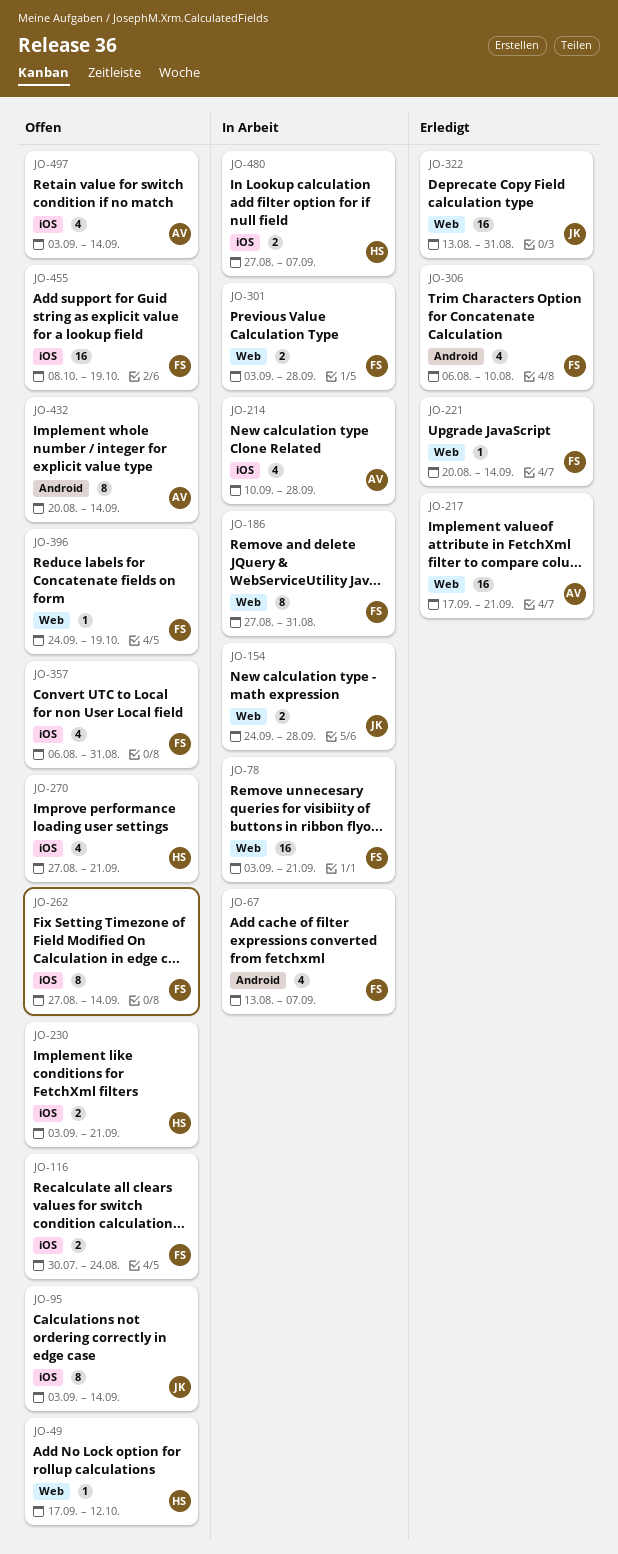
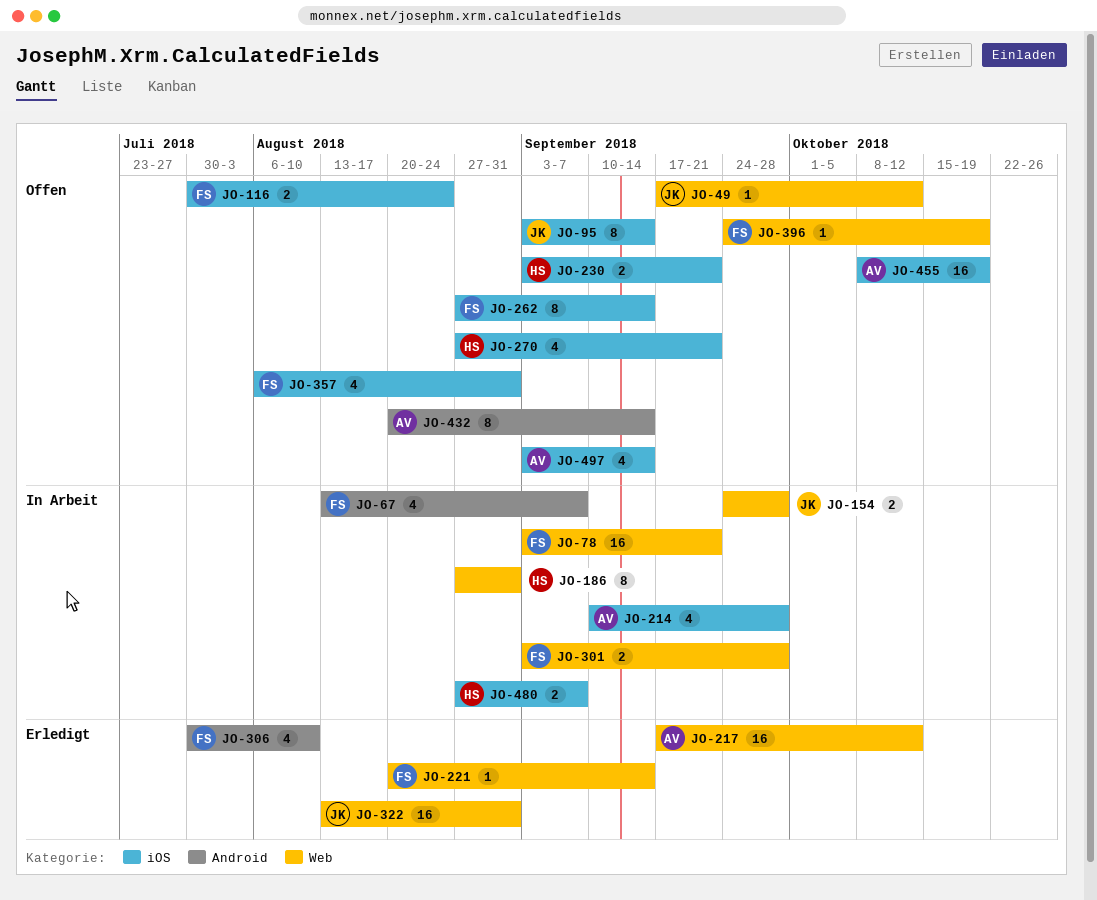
JO-49, owner: HS -> JK
JO-186, owner: FS -> HS
JO-217, due: Sep 21 -> Oct 12
JO-306, start: Aug 6 -> Jul 30
JO-455, owner: FS -> AV

